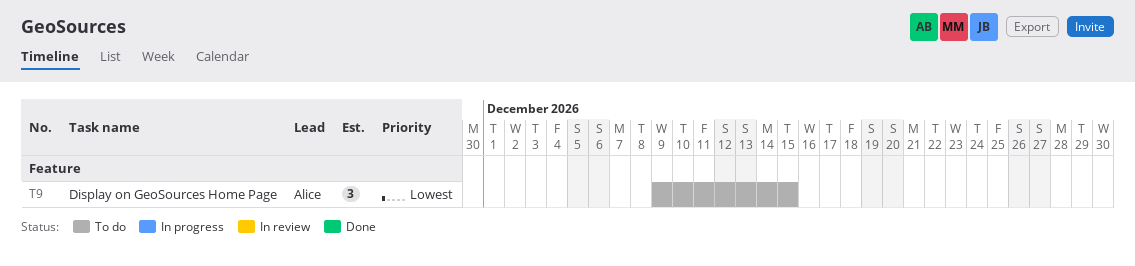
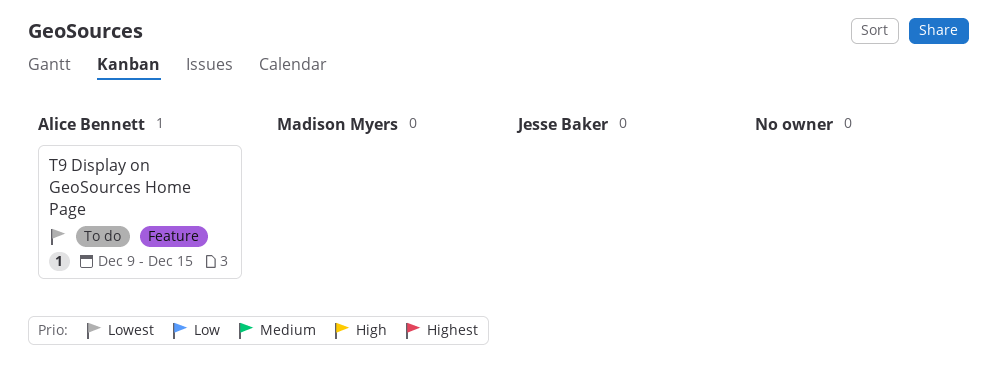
T9, estimate: 3 -> 1

